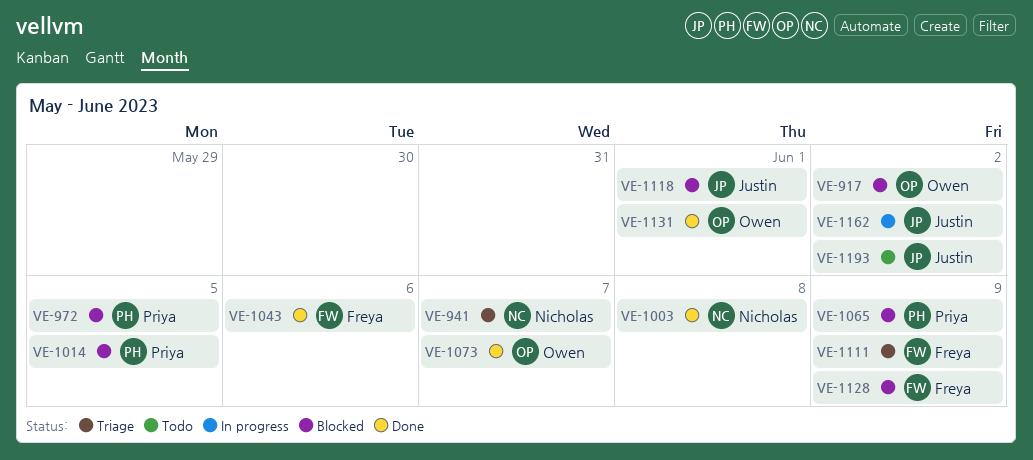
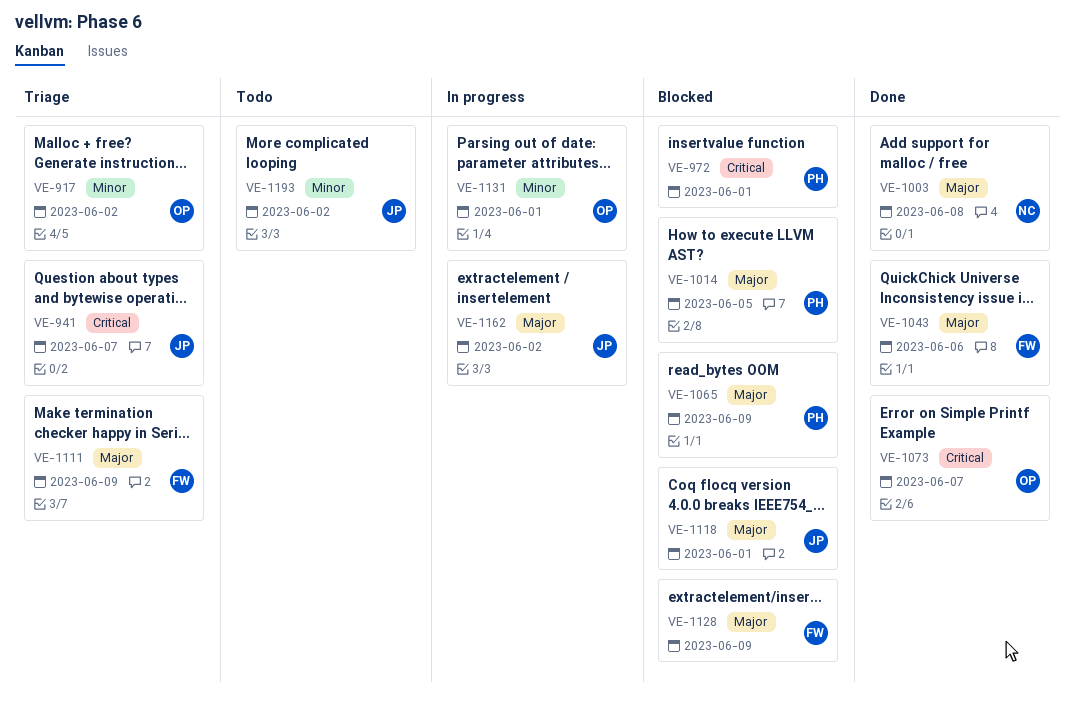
VE-917, status: Blocked -> Triage
VE-941, owner: Nicholas -> Justin
VE-972, due: Jun 5 -> Jun 1
VE-1131, status: Done -> In progress

